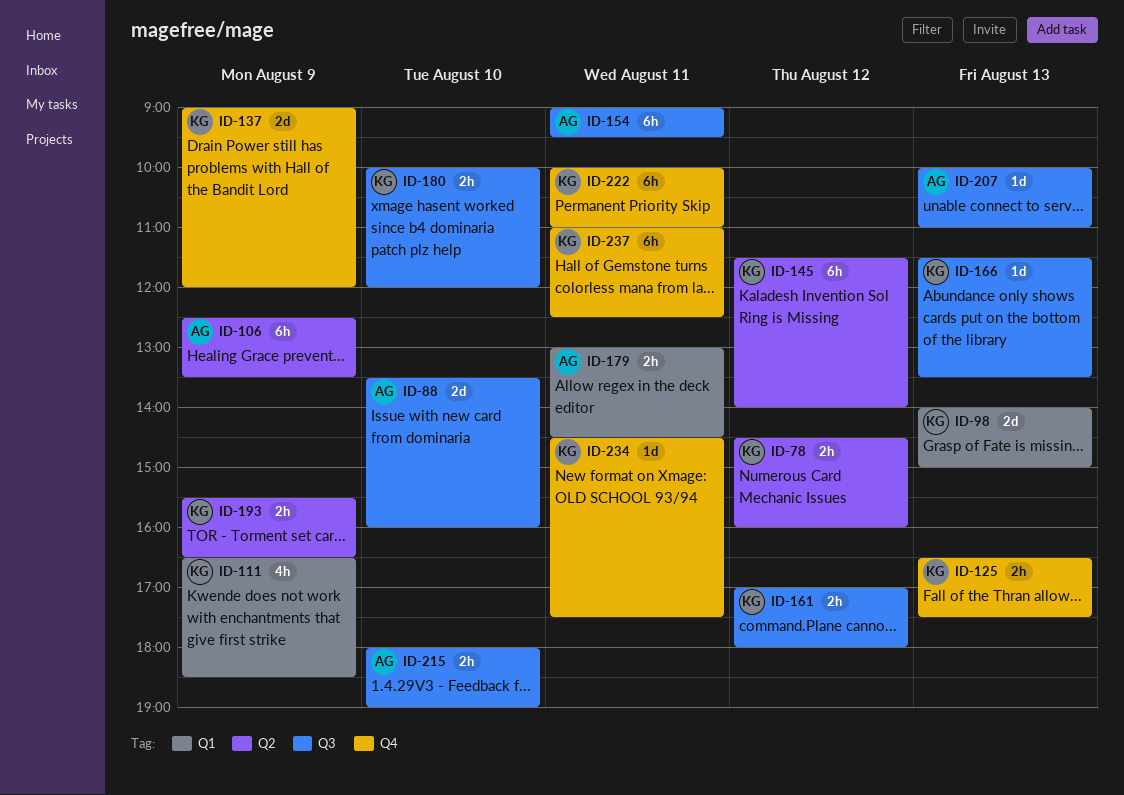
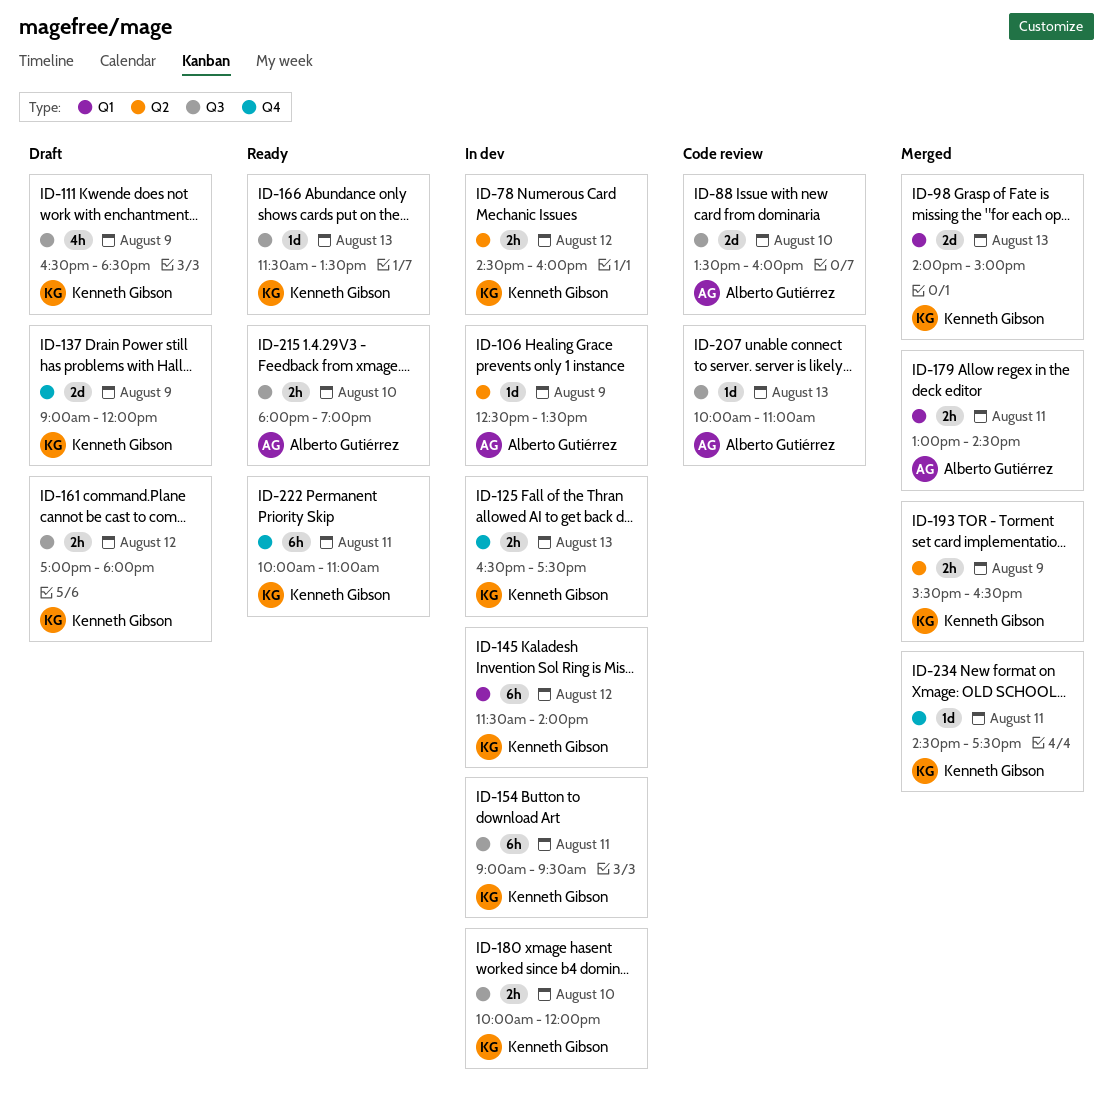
ID-106, estimate: 6h -> 1d
ID-111, label: Q1 -> Q3
ID-145, label: Q2 -> Q1
ID-154, owner: Alberto Gutiérrez -> Kenneth Gibson
ID-237: present -> none

